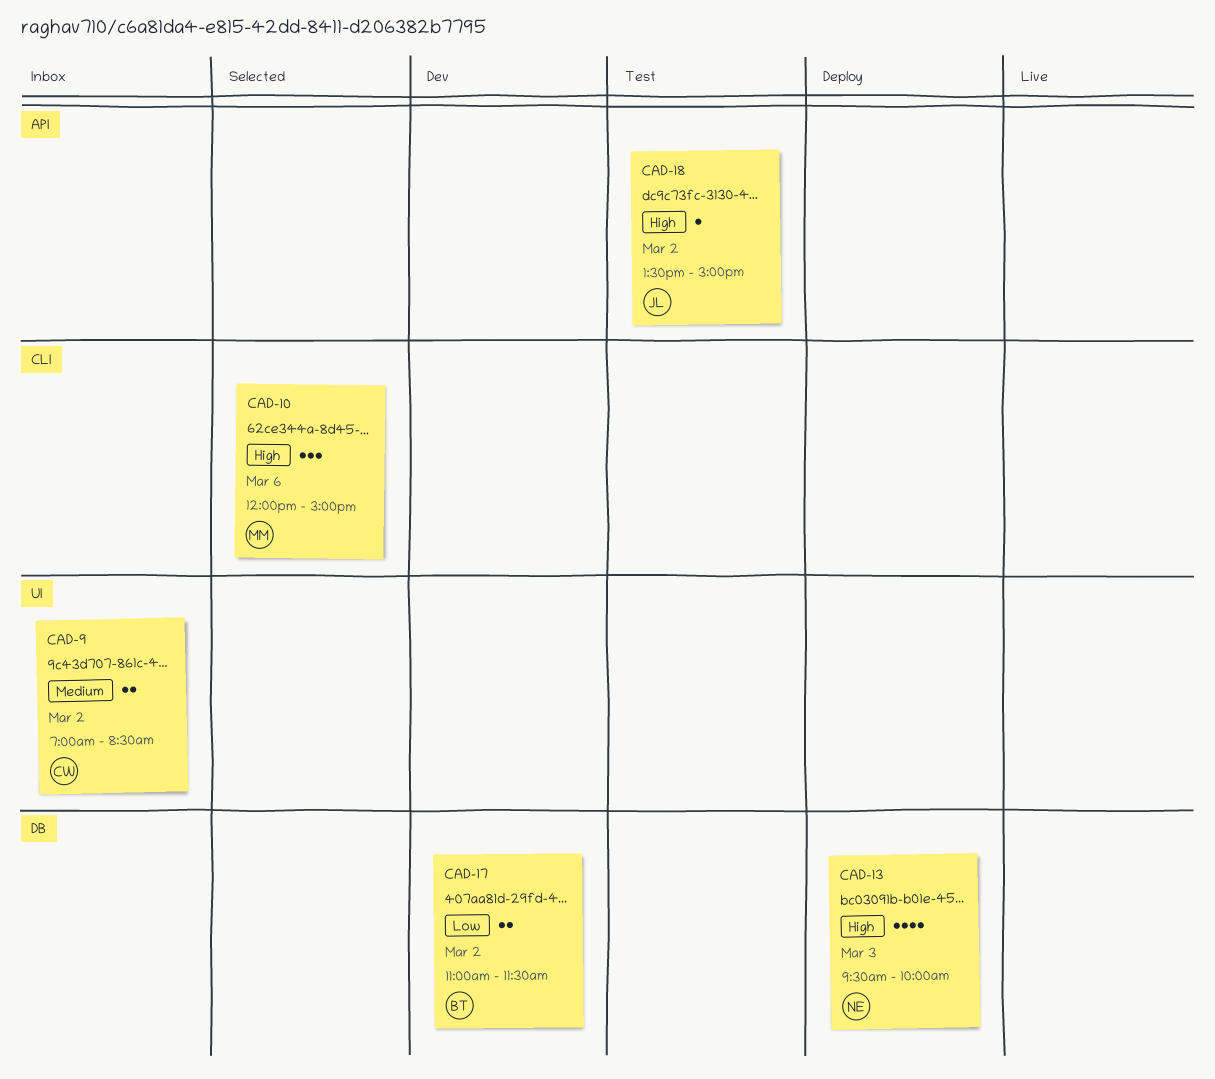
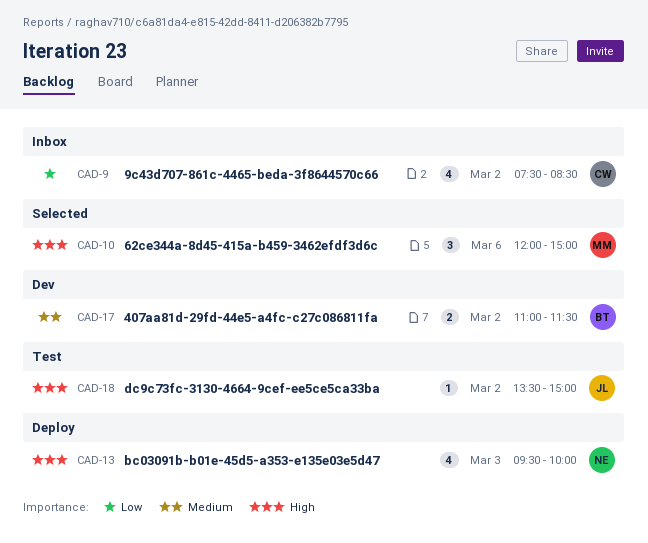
CAD-9, priority: Medium -> Low
CAD-9, estimate: 2 -> 4
CAD-9, begins: 07:00 -> 07:30
CAD-17, priority: Low -> Medium

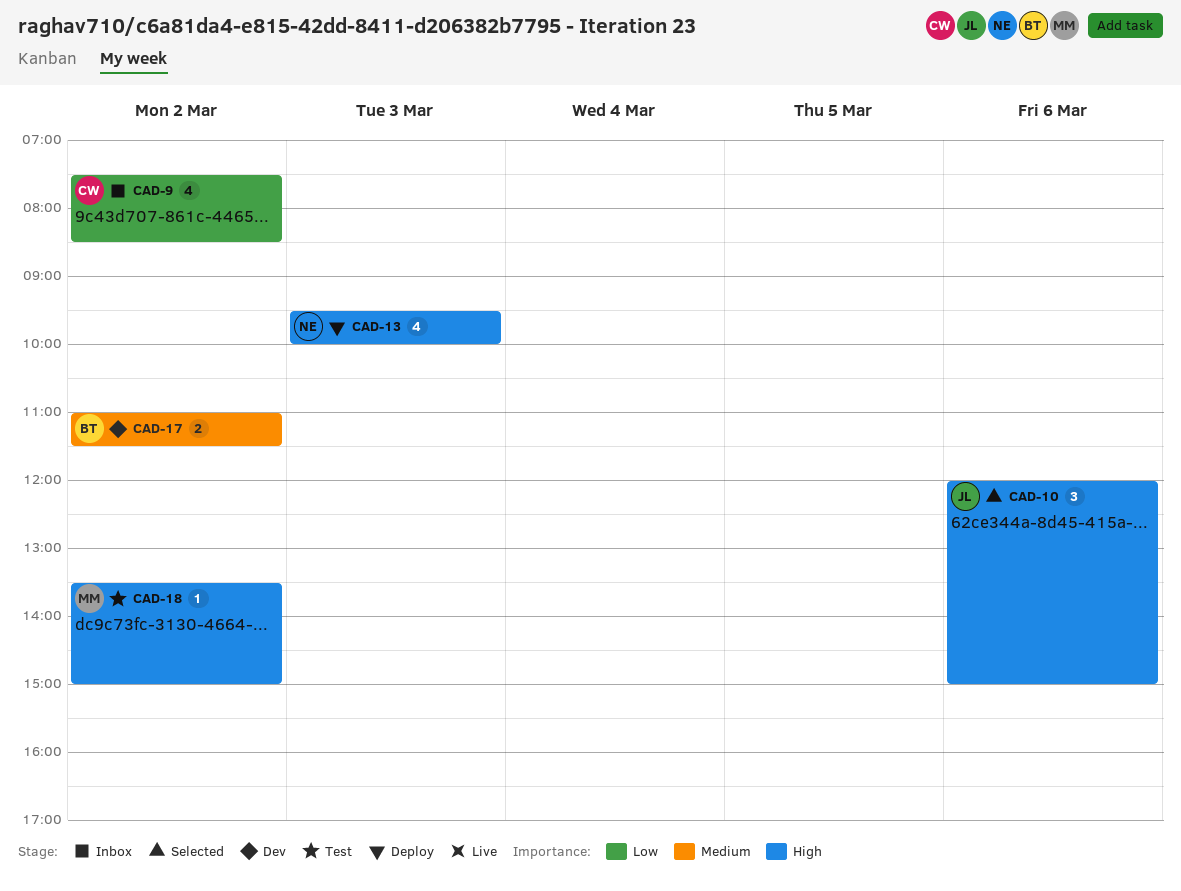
CAD-10, owner: MM -> JL
CAD-18, owner: JL -> MM

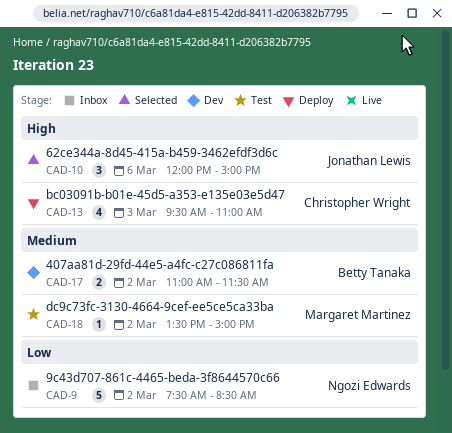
CAD-9, owner: Christopher Wright -> Ngozi Edwards
CAD-9, estimate: 4 -> 5
CAD-13, owner: Ngozi Edwards -> Christopher Wright
CAD-13, ends: 10:00 -> 11:00
CAD-18, priority: High -> Medium

